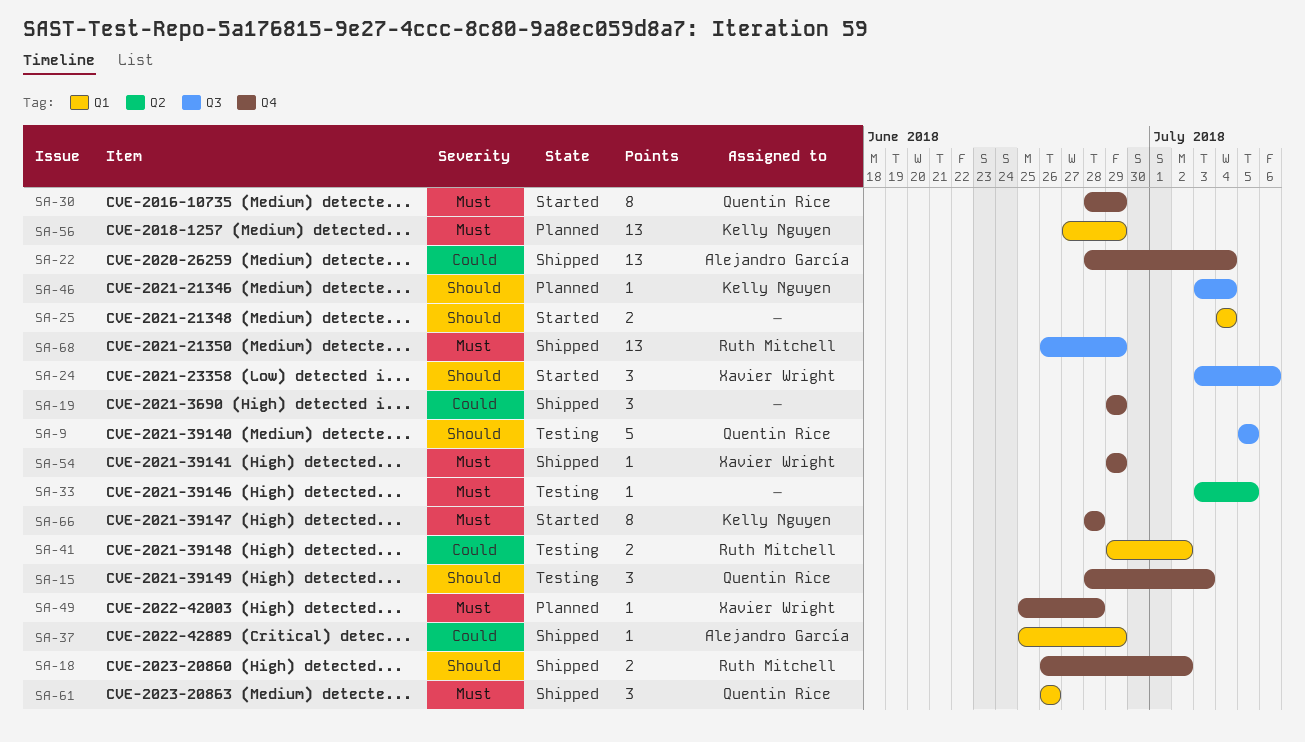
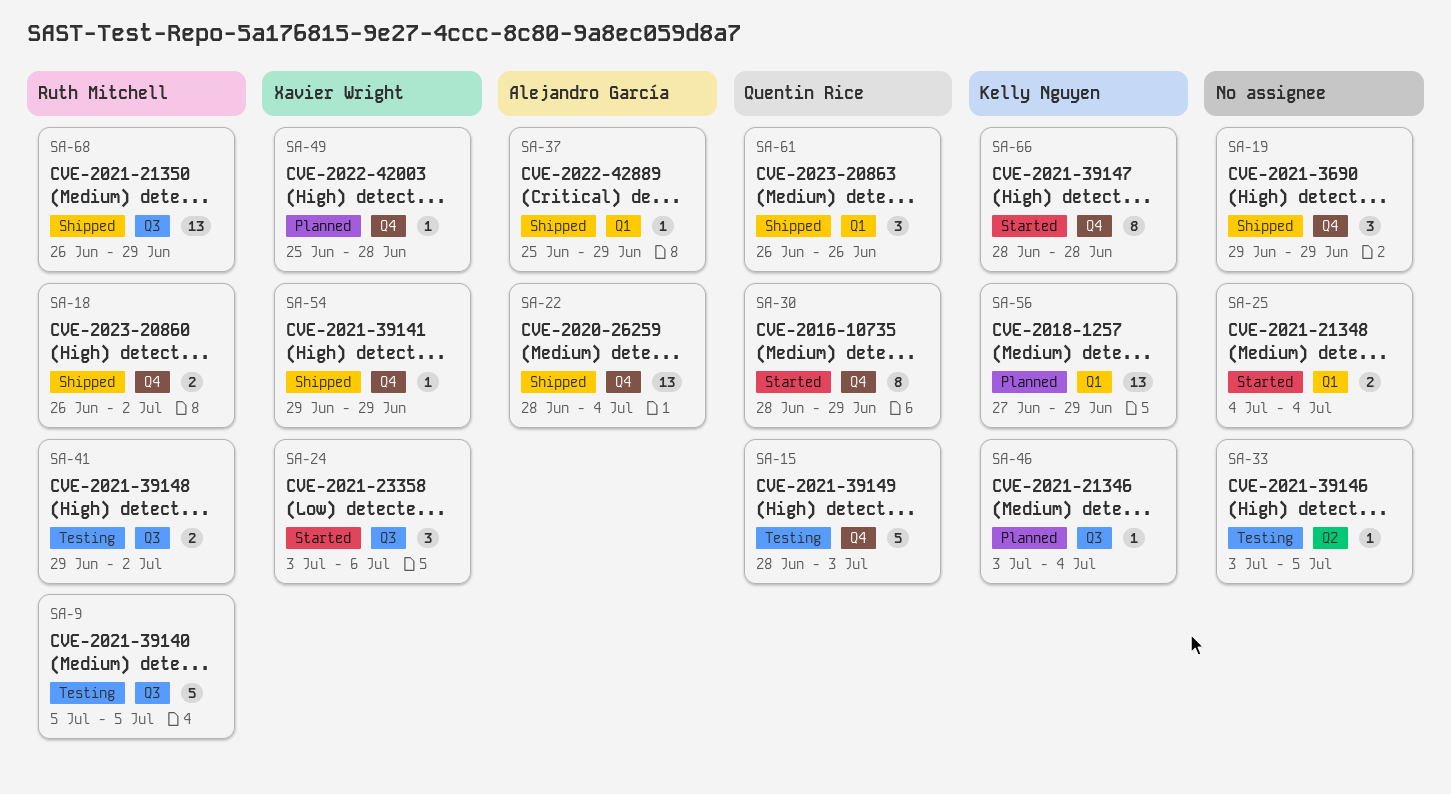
SA-9, owner: Quentin Rice -> Ruth Mitchell
SA-15, estimate: 3 -> 5
SA-41, label: Q1 -> Q3

